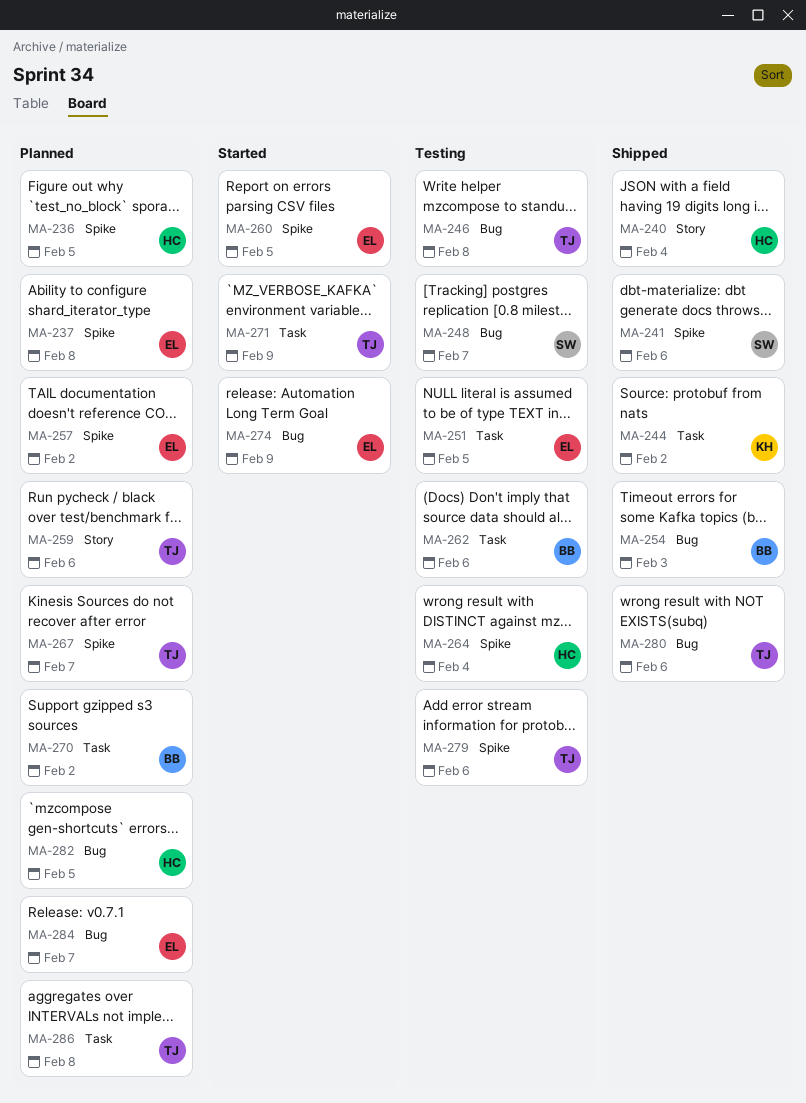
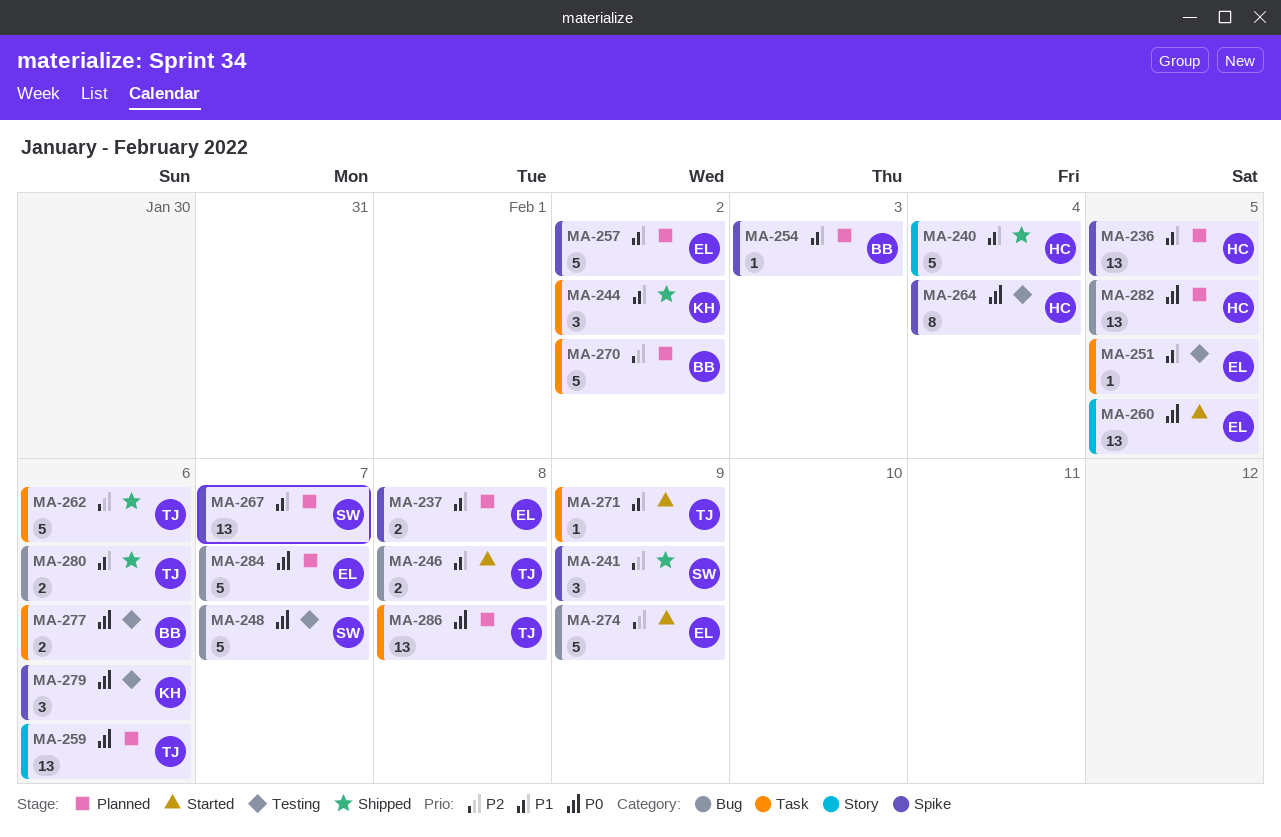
MA-241, due: Feb 6 -> Feb 9
MA-246, status: Testing -> Started
MA-254, status: Shipped -> Planned
MA-254, label: Bug -> Spike
MA-260, label: Spike -> Story
MA-262, status: Testing -> Shipped
MA-262, owner: BB -> TJ
MA-267, owner: TJ -> SW
MA-277: none -> present
MA-279, owner: TJ -> KH

